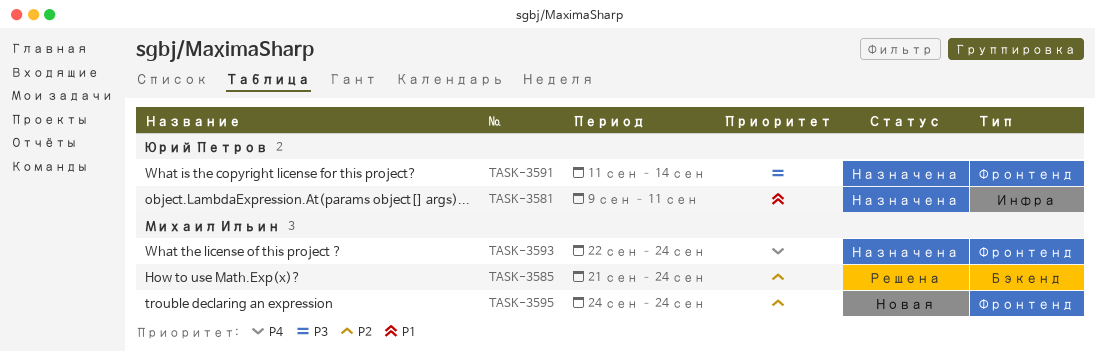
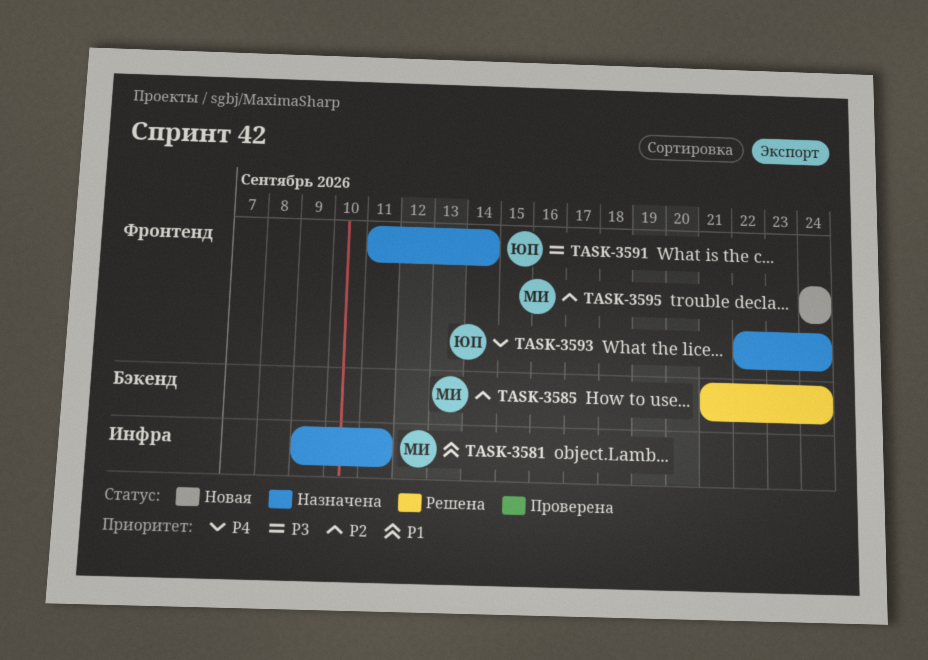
TASK-3581, owner: Юрий Петров -> Михаил Ильин
TASK-3593, owner: Михаил Ильин -> Юрий Петров

